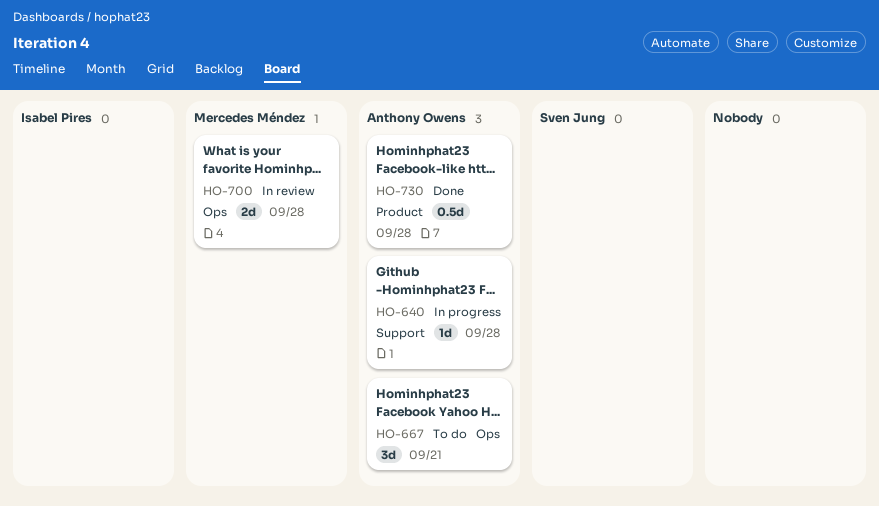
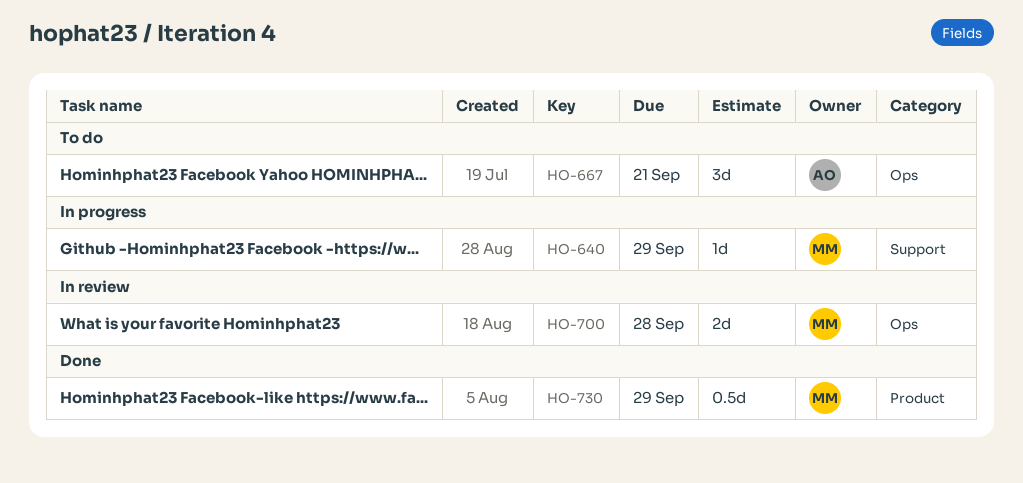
HO-640, owner: Anthony Owens -> Mercedes Méndez
HO-640, due: Sep 28 -> Sep 29
HO-730, owner: Anthony Owens -> Mercedes Méndez
HO-730, due: Sep 28 -> Sep 29

